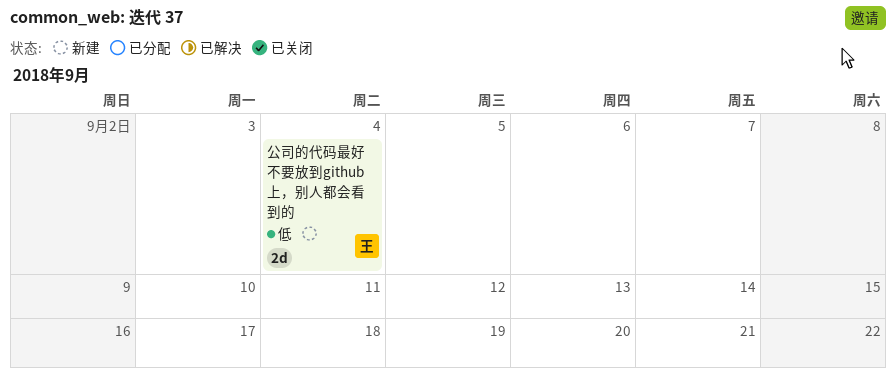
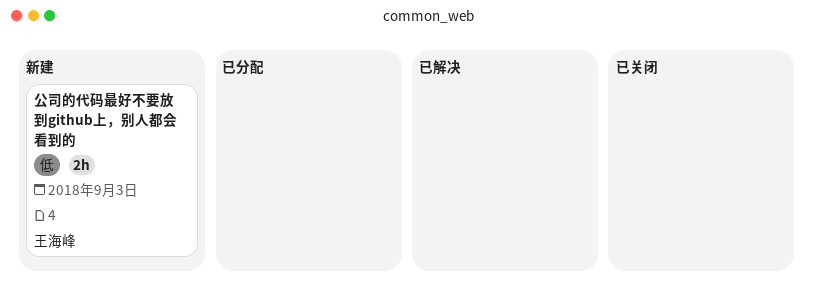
公司的代码最好不要放到github上，别人都会看到的, estimate: 2d -> 2h
公司的代码最好不要放到github上，别人都会看到的, due: Sep 4 -> Sep 3

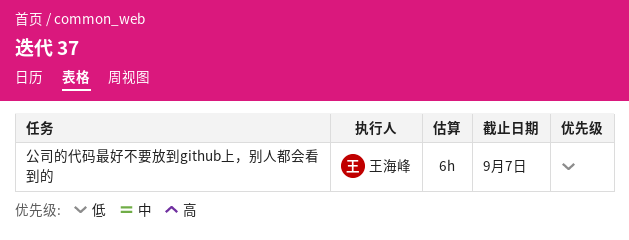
公司的代码最好不要放到github上，别人都会看到的, estimate: 2h -> 6h
公司的代码最好不要放到github上，别人都会看到的, due: Sep 3 -> Sep 7

